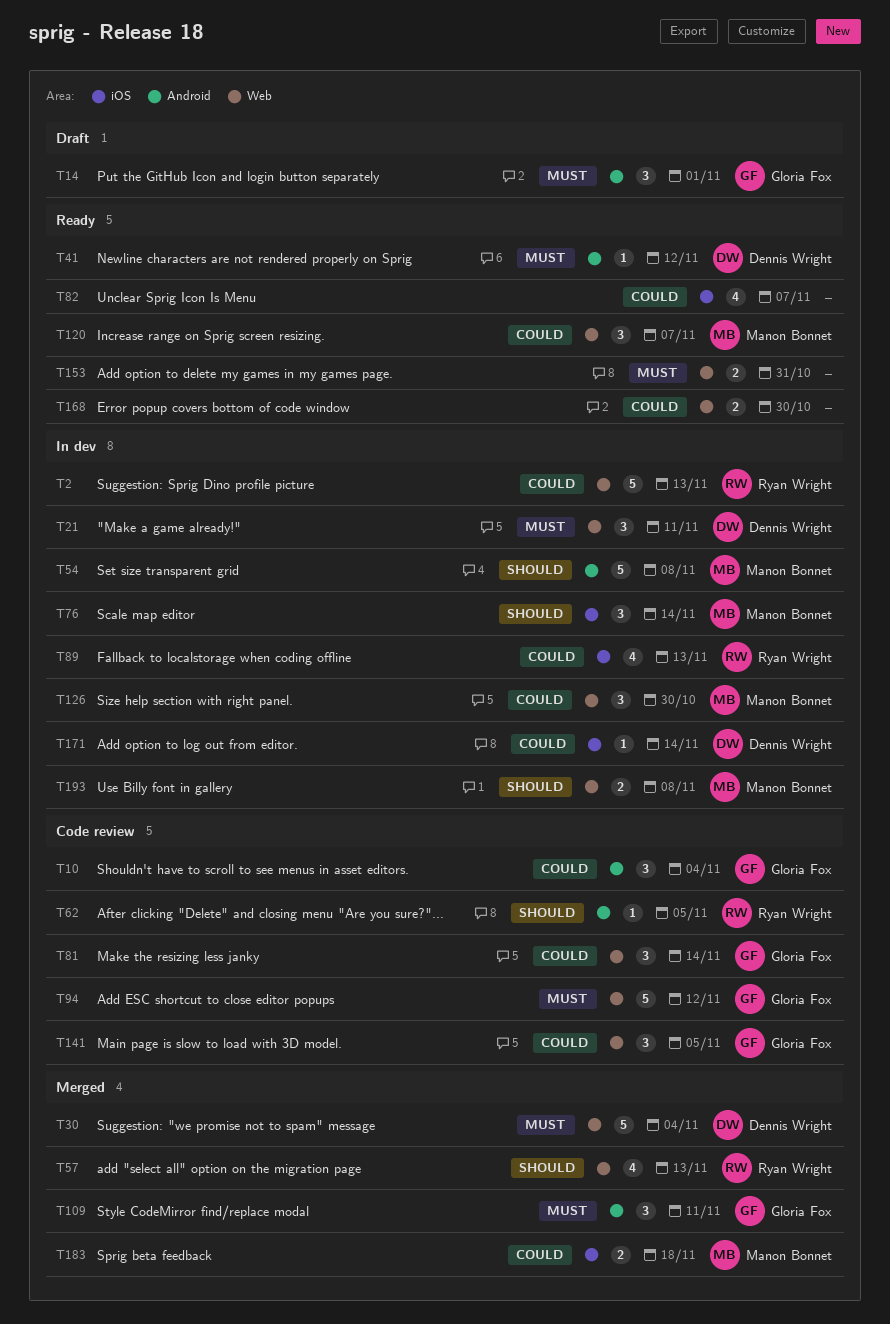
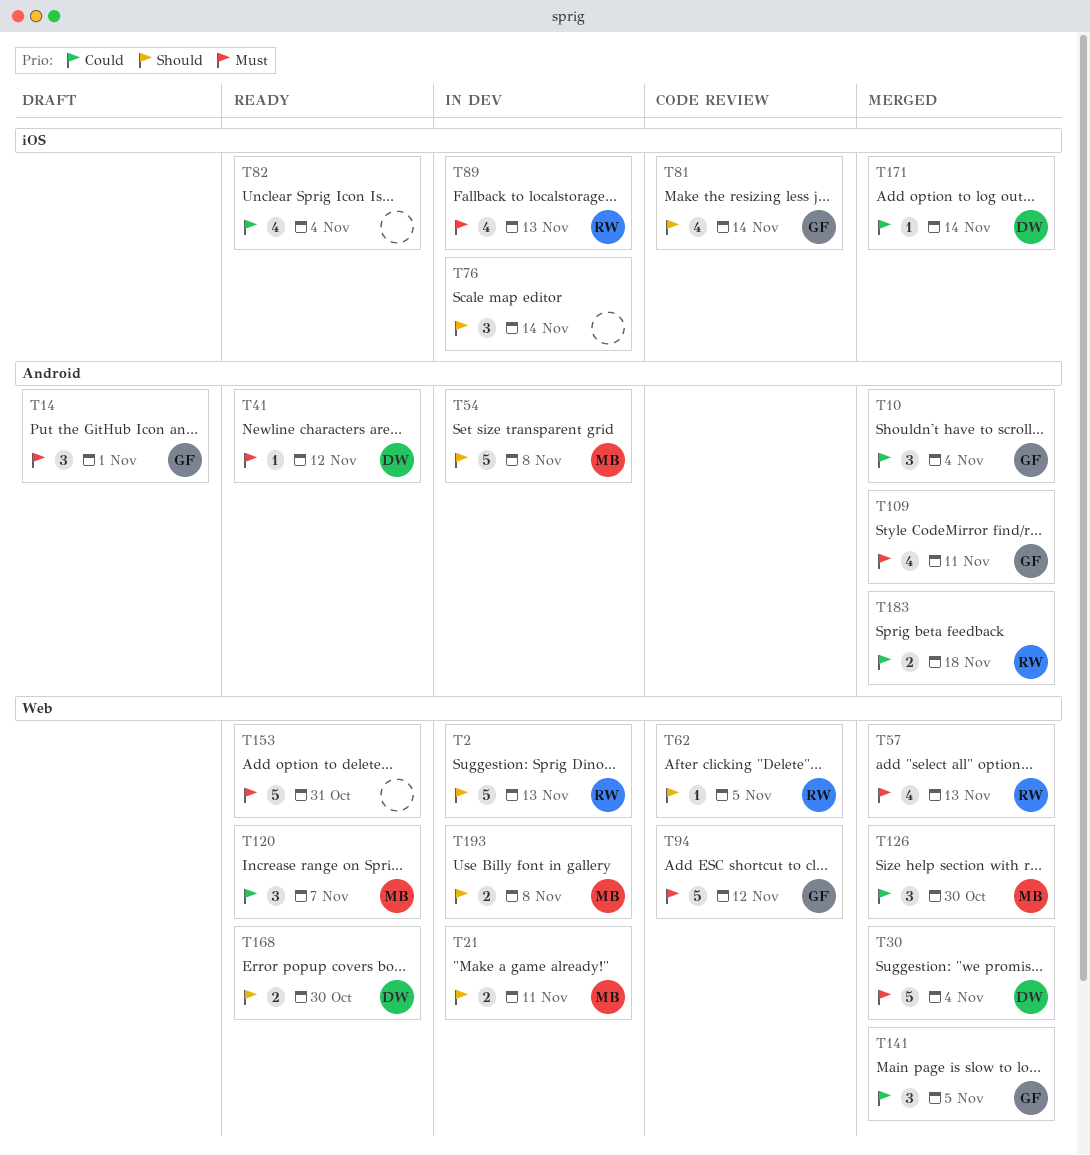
T2, priority: Could -> Should
T10, status: Code review -> Merged
T21, owner: Dennis Wright -> Manon Bonnet
T21, priority: Must -> Should
T21, estimate: 3 -> 2
T57, priority: Should -> Must
T62, label: Android -> Web
T76, owner: Manon Bonnet -> none
T81, priority: Could -> Should
T81, label: Web -> iOS
T81, estimate: 3 -> 4
T82, due: Nov 7 -> Nov 4
T89, priority: Could -> Must
T109, estimate: 3 -> 4
T126, status: In dev -> Merged
T141, status: Code review -> Merged
T153, estimate: 2 -> 5
T168, owner: none -> Dennis Wright
T168, priority: Could -> Should
T171, status: In dev -> Merged
T183, owner: Manon Bonnet -> Ryan Wright
T183, label: iOS -> Android

